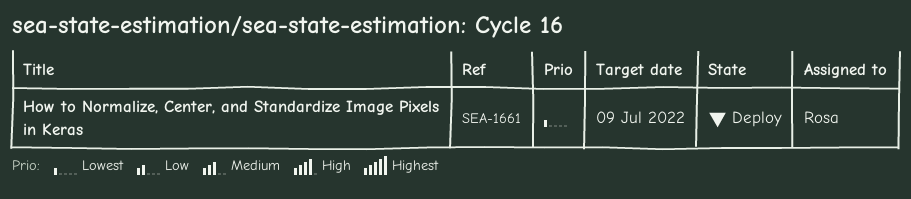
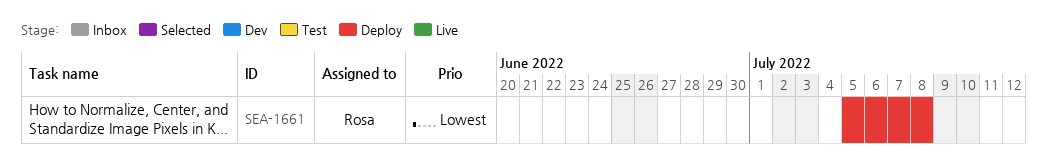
SEA-1661, due: Jul 9 -> Jul 8

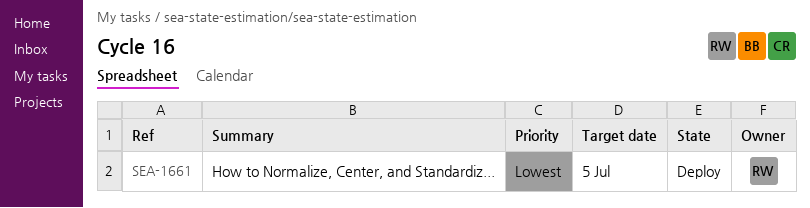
SEA-1661, due: Jul 8 -> Jul 5

